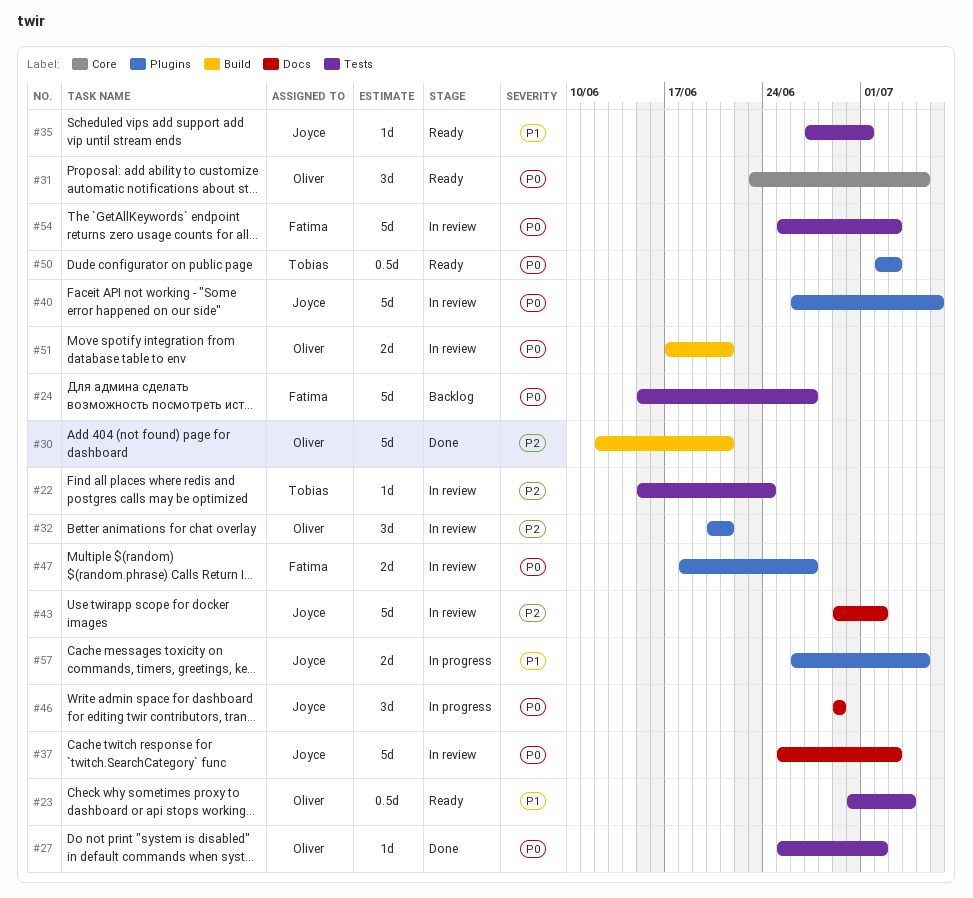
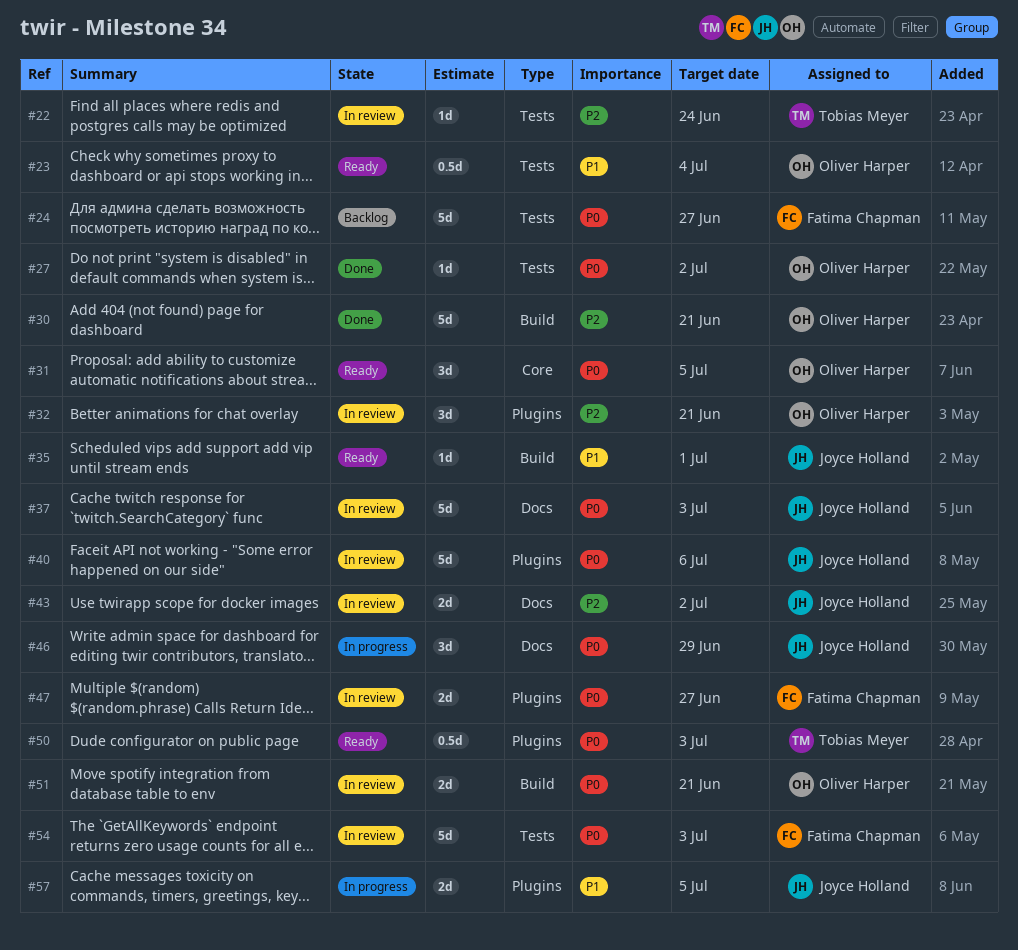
#35, label: Tests -> Build
#43, estimate: 5d -> 2d

